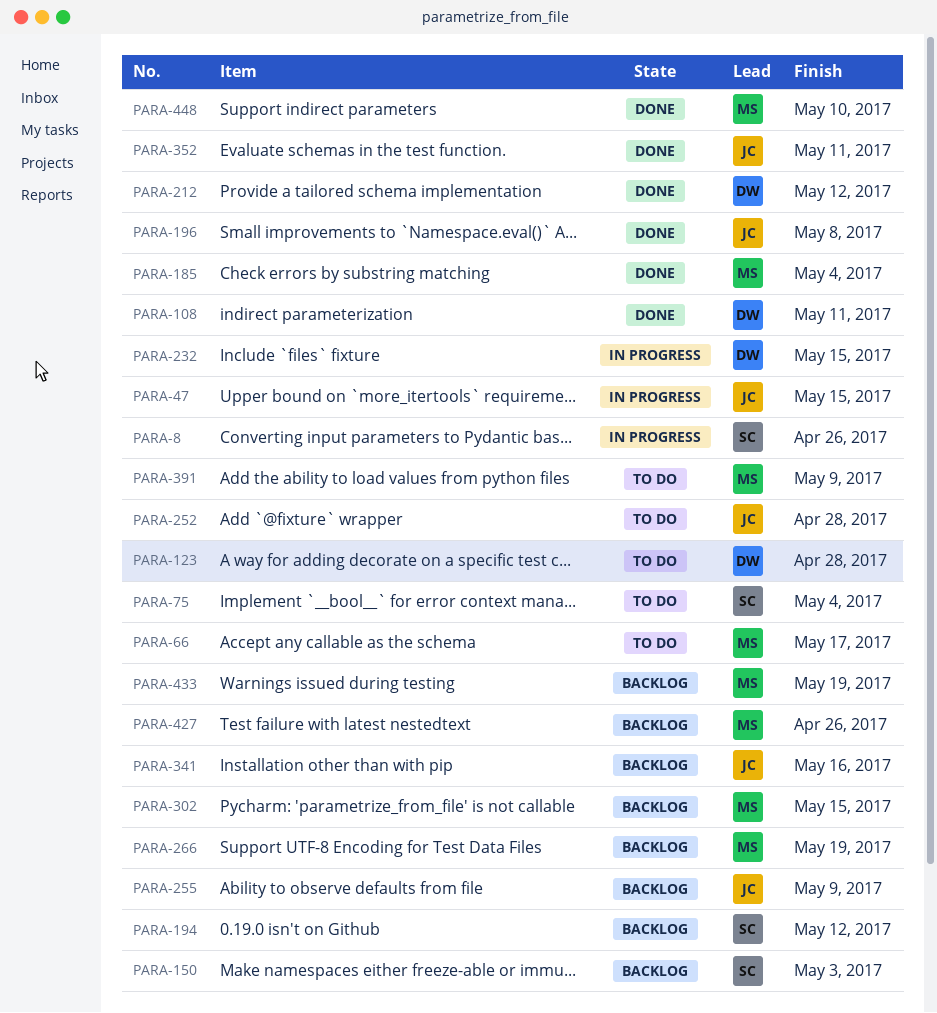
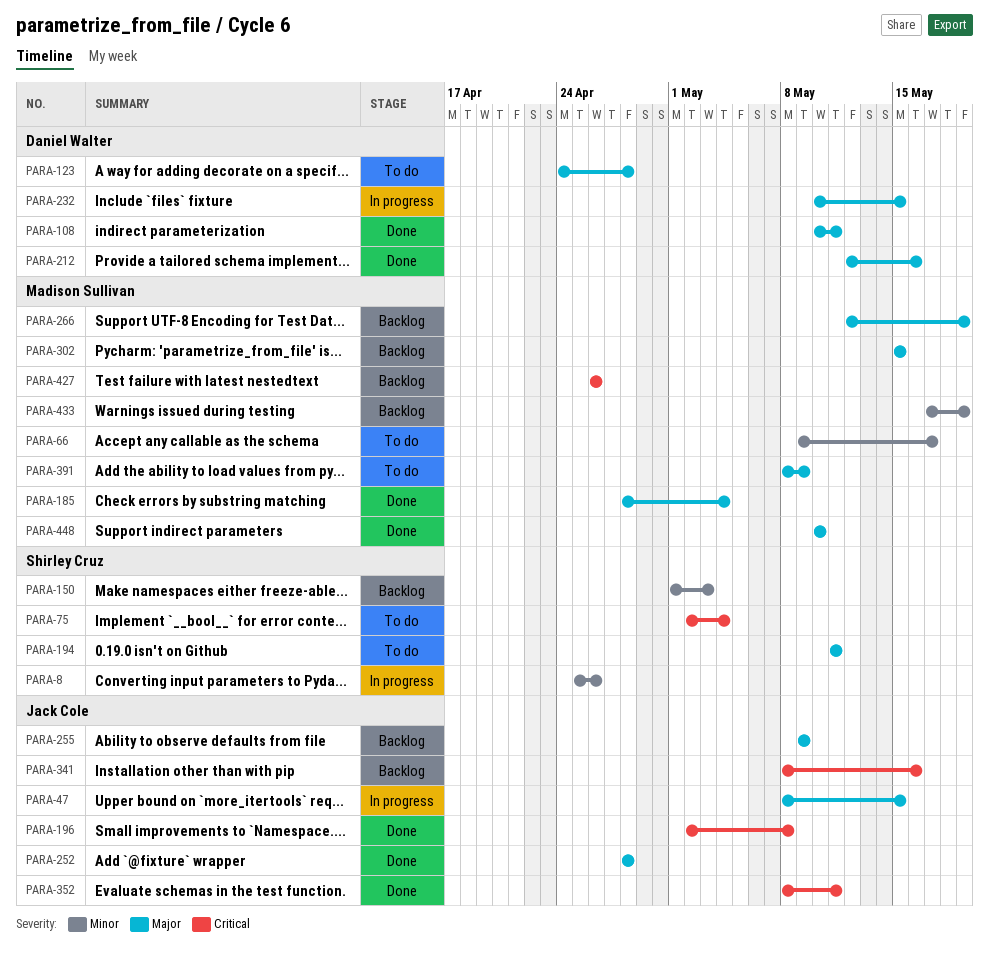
PARA-194, status: Backlog -> To do
PARA-194, due: May 12 -> May 11
PARA-212, due: May 12 -> May 16
PARA-252, status: To do -> Done

